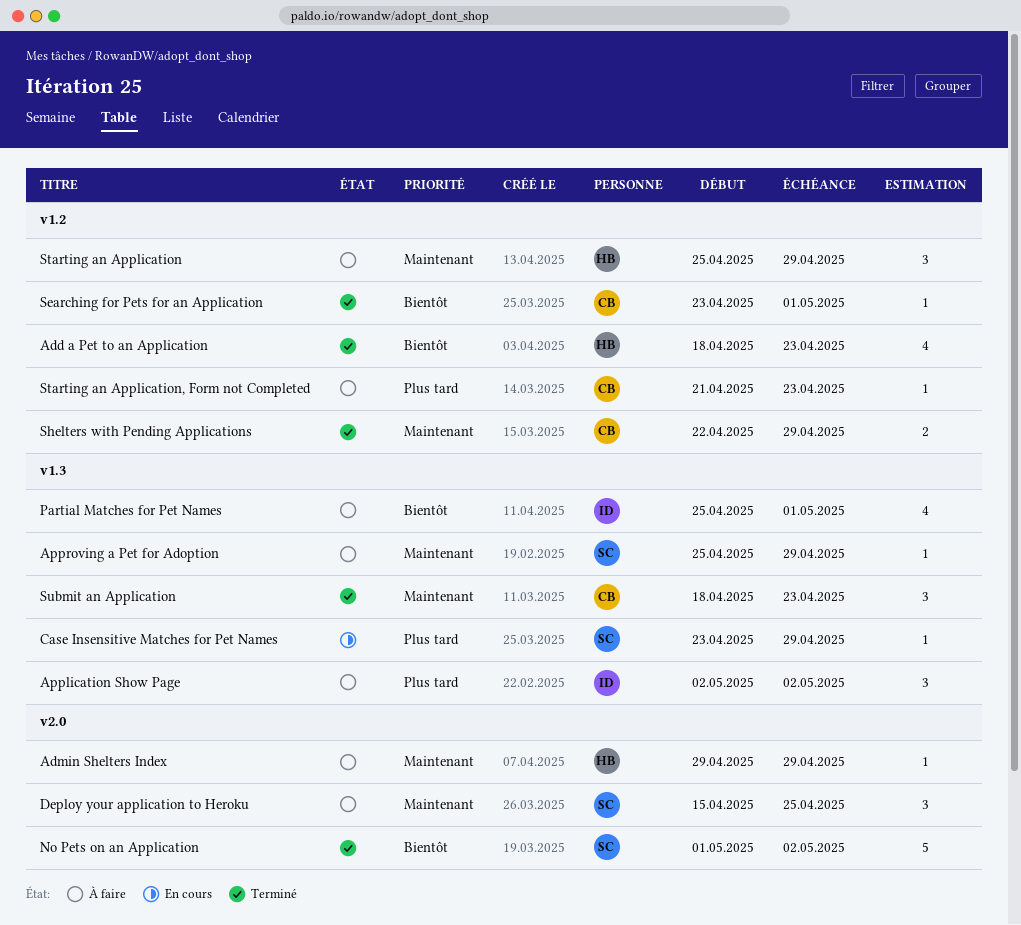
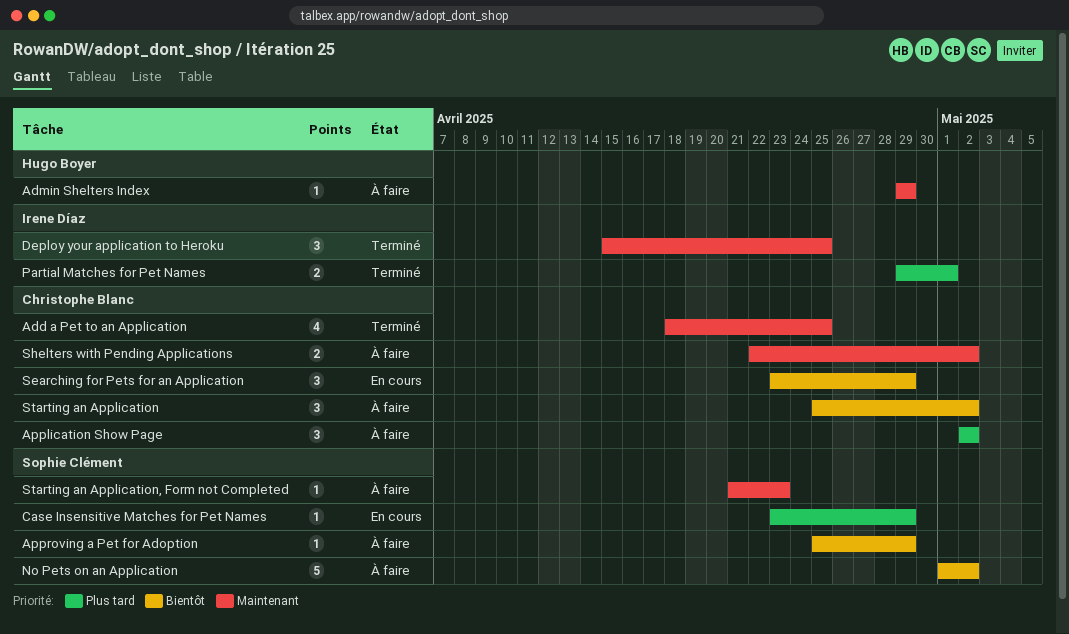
Add a Pet to an Application, owner: Hugo Boyer -> Christophe Blanc
Add a Pet to an Application, priority: Bientôt -> Maintenant
Add a Pet to an Application, due: Apr 23 -> Apr 25
Application Show Page, owner: Irene Díaz -> Christophe Blanc
Approving a Pet for Adoption, priority: Maintenant -> Bientôt
Deploy your application to Heroku, status: À faire -> Terminé
Deploy your application to Heroku, owner: Sophie Clément -> Irene Díaz
No Pets on an Application, status: Terminé -> À faire
Partial Matches for Pet Names, status: À faire -> Terminé
Partial Matches for Pet Names, priority: Bientôt -> Plus tard
Partial Matches for Pet Names, estimate: 4 -> 2
Partial Matches for Pet Names, start: Apr 25 -> Apr 29
Searching for Pets for an Application, status: Terminé -> En cours
Searching for Pets for an Application, estimate: 1 -> 3
Searching for Pets for an Application, due: May 1 -> Apr 29
Shelters with Pending Applications, status: Terminé -> À faire
Shelters with Pending Applications, due: Apr 29 -> May 2
Starting an Application, owner: Hugo Boyer -> Christophe Blanc
Starting an Application, priority: Maintenant -> Bientôt
Starting an Application, due: Apr 29 -> May 2
Starting an Application, Form not Completed, owner: Christophe Blanc -> Sophie Clément
Starting an Application, Form not Completed, priority: Plus tard -> Maintenant
Submit an Application: present -> none

